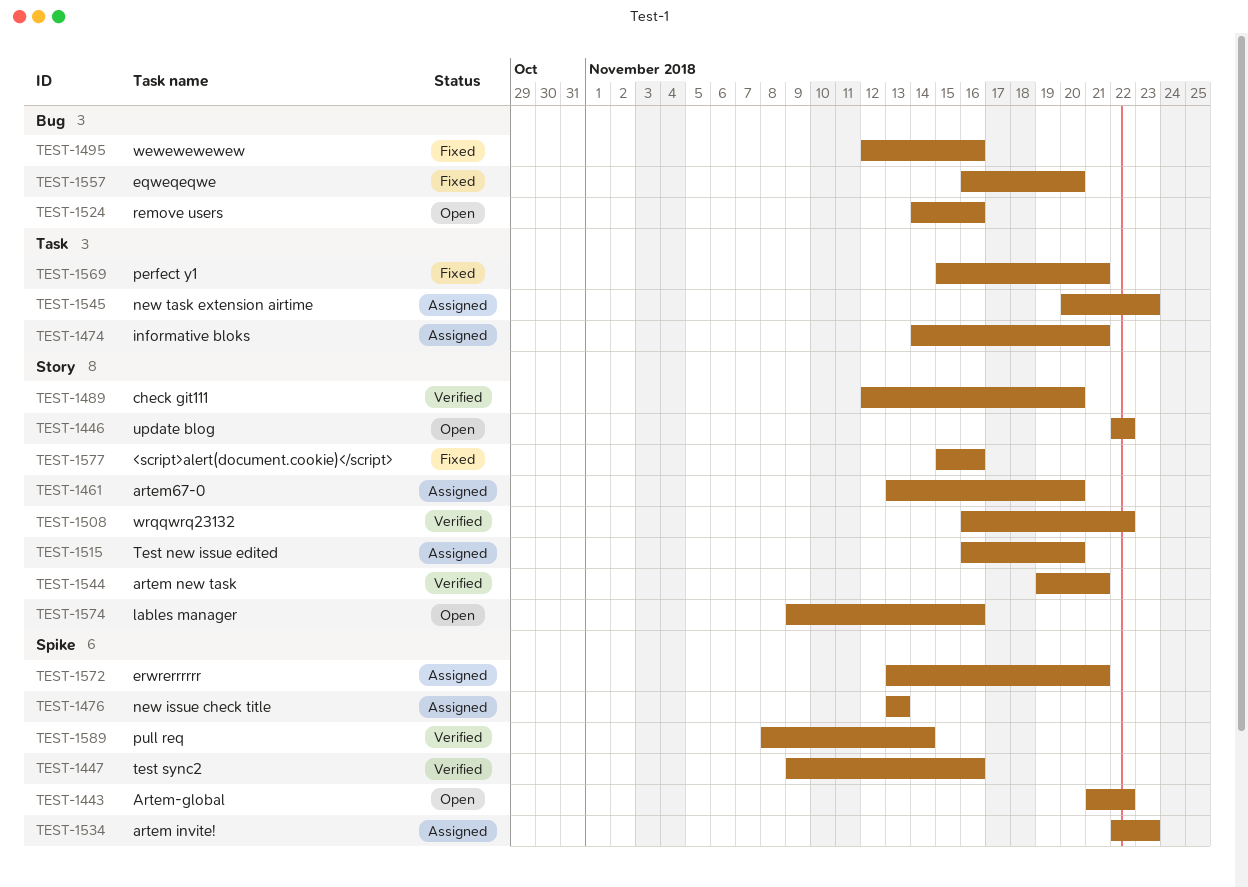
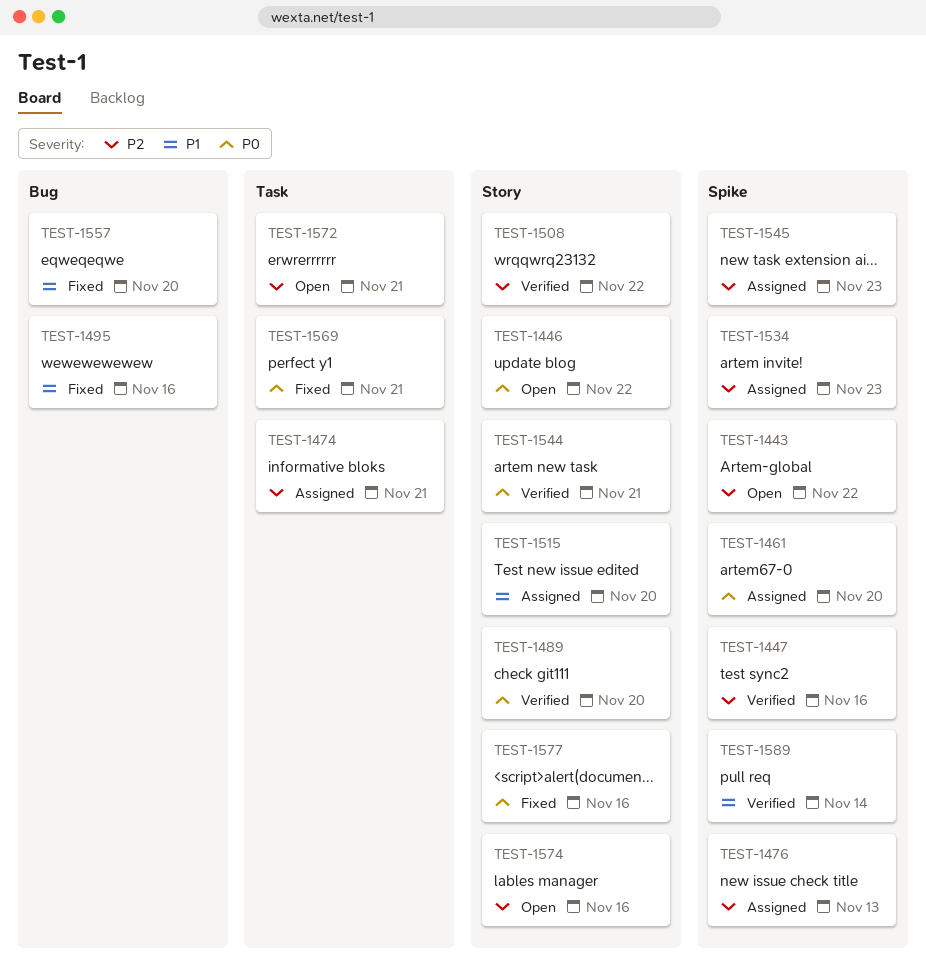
TEST-1461, label: Story -> Spike
TEST-1524: present -> none
TEST-1545, label: Task -> Spike
TEST-1572, status: Assigned -> Open
TEST-1572, label: Spike -> Task

